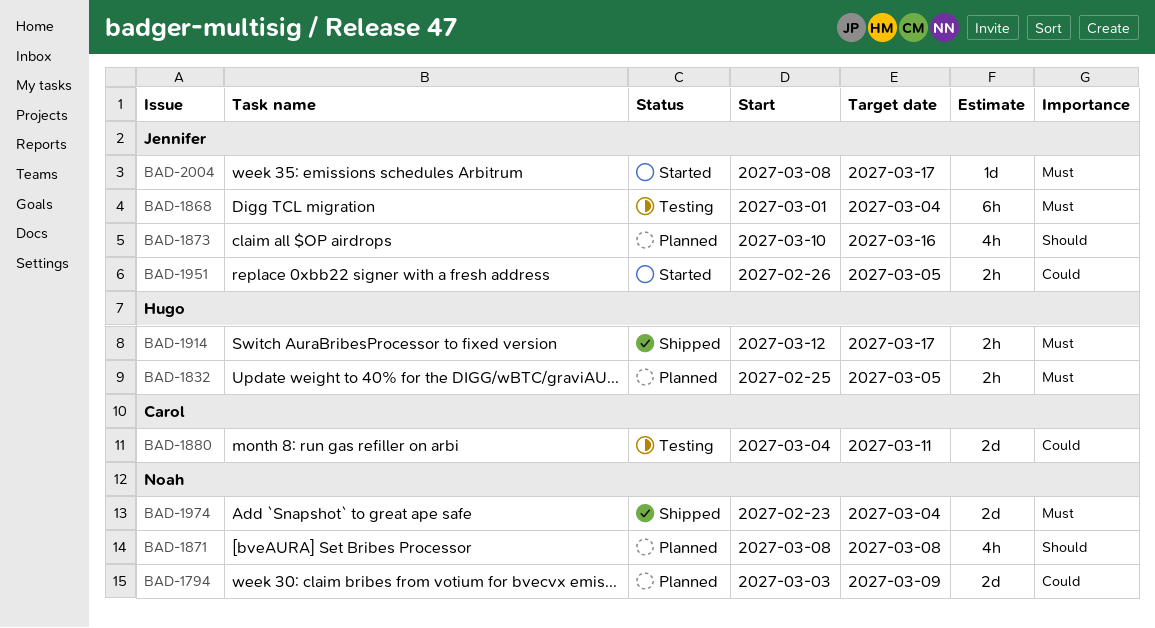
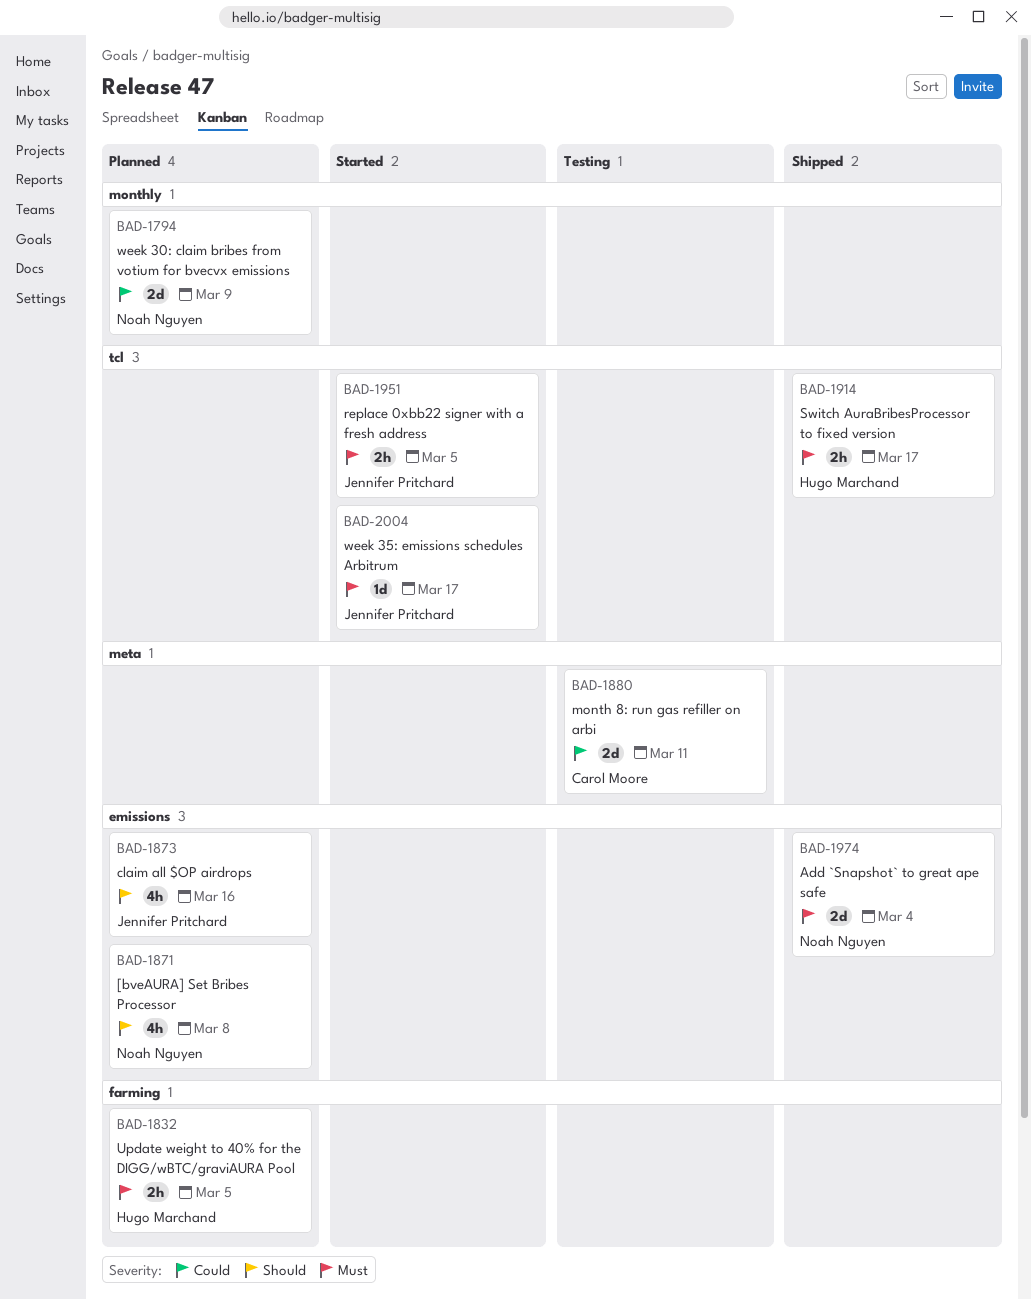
BAD-1868: present -> none
BAD-1951, priority: Could -> Must

